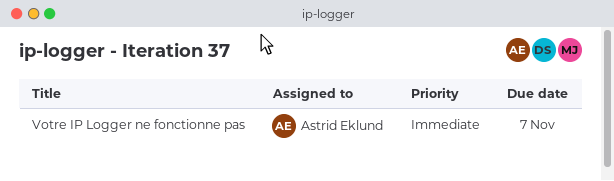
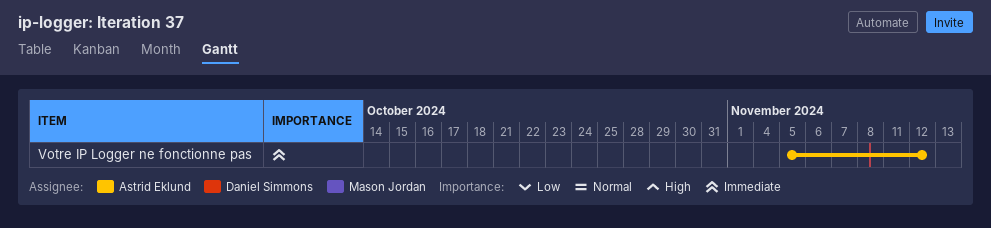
Votre IP Logger ne fonctionne pas, due: Nov 7 -> Nov 12

